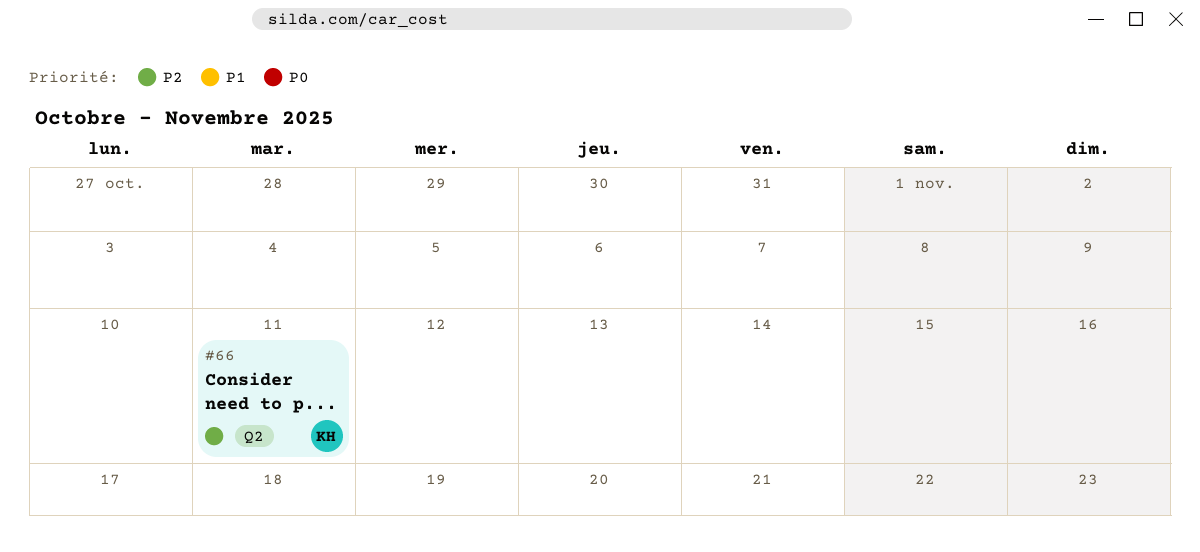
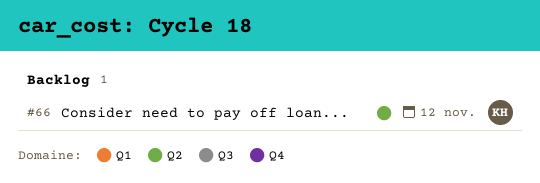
#66, due: Nov 11 -> Nov 12

